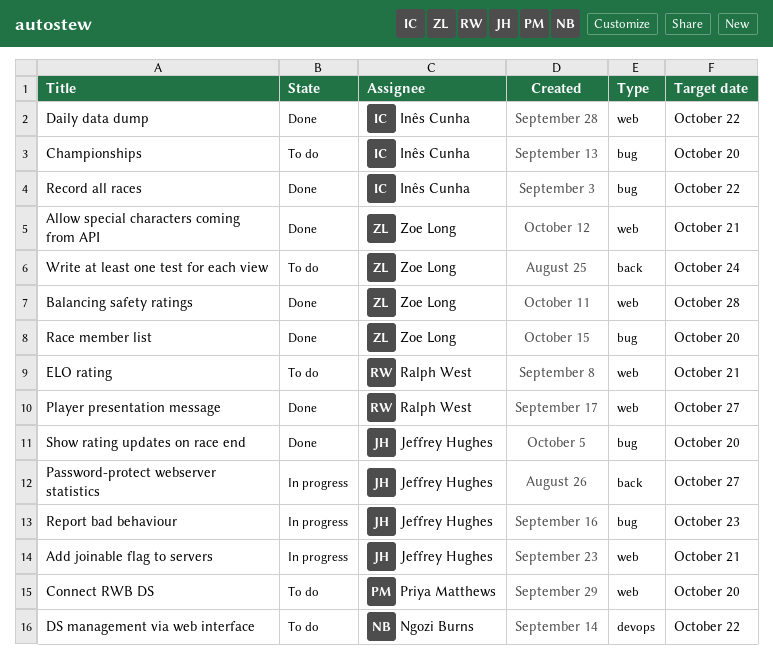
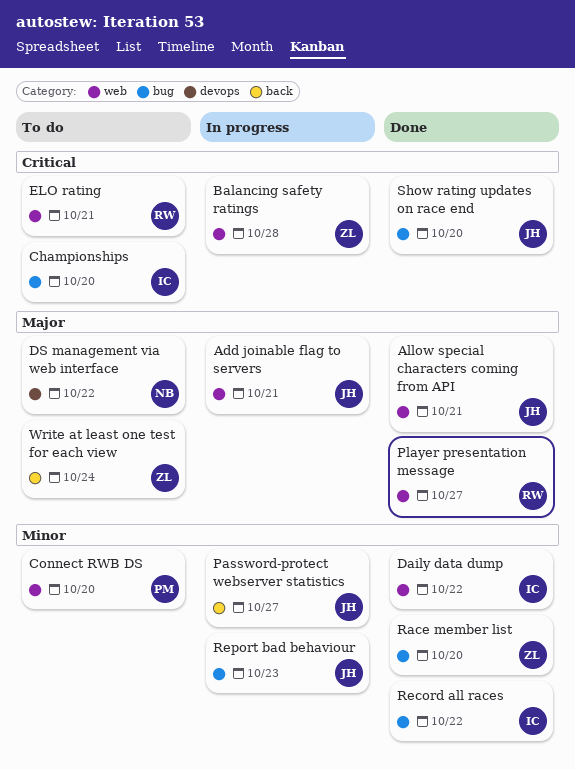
Allow special characters coming from API, owner: Zoe Long -> Jeffrey Hughes
Balancing safety ratings, status: Done -> In progress

